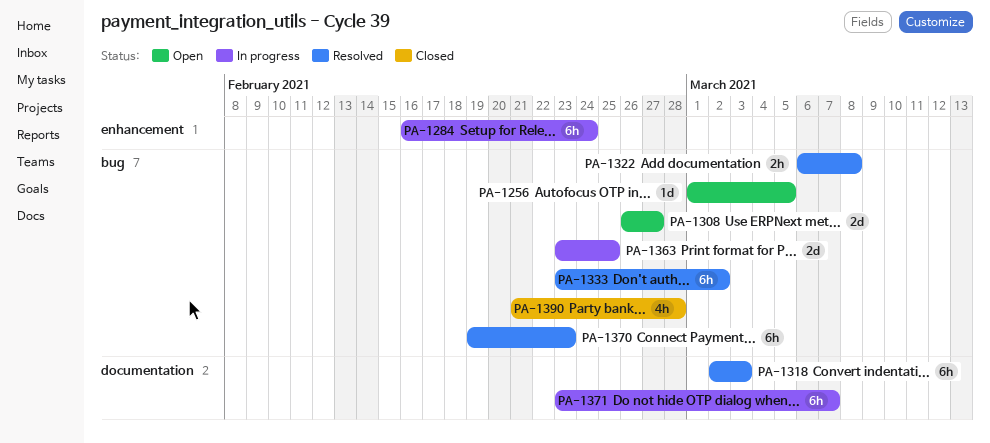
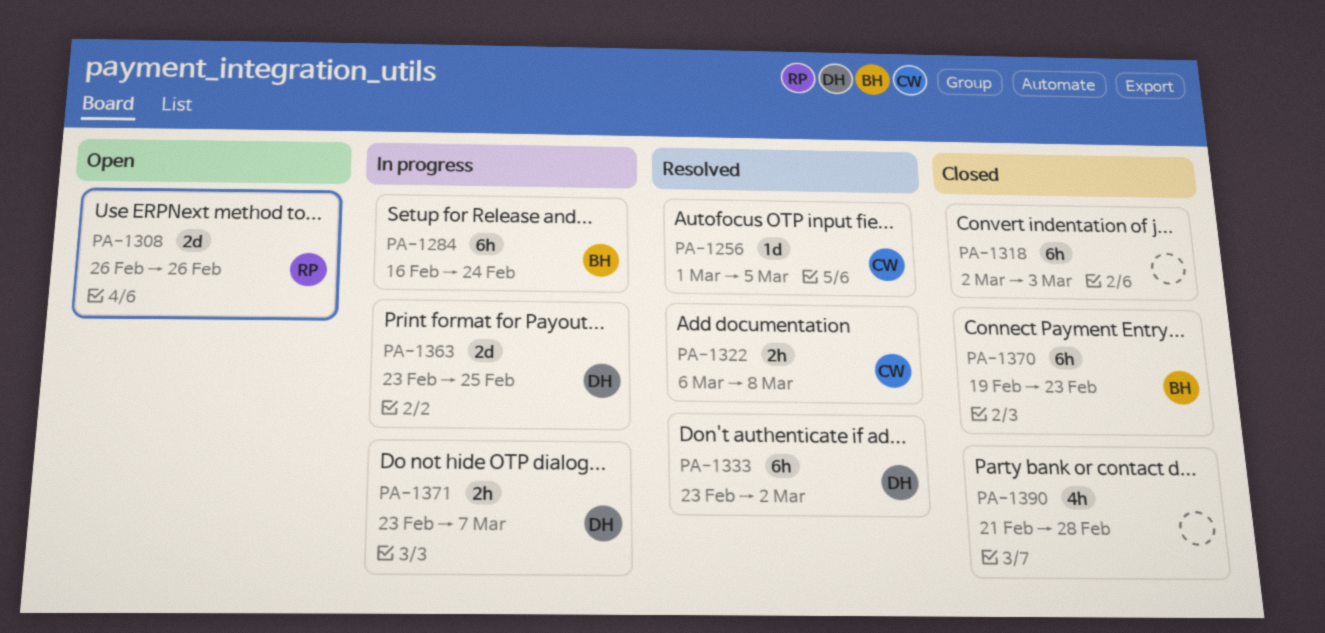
PA-1256, status: Open -> Resolved
PA-1308, due: Feb 27 -> Feb 26
PA-1318, status: Resolved -> Closed
PA-1370, status: Resolved -> Closed
PA-1371, estimate: 6h -> 2h

